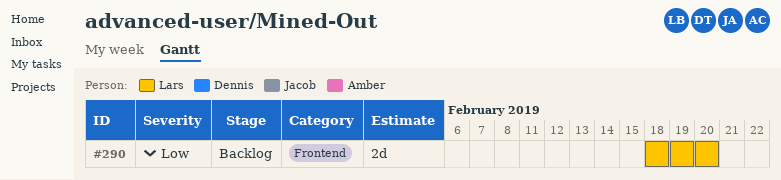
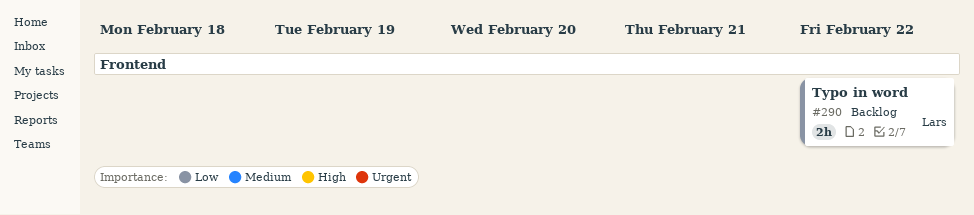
#290, estimate: 2d -> 2h
#290, due: Feb 20 -> Feb 22

